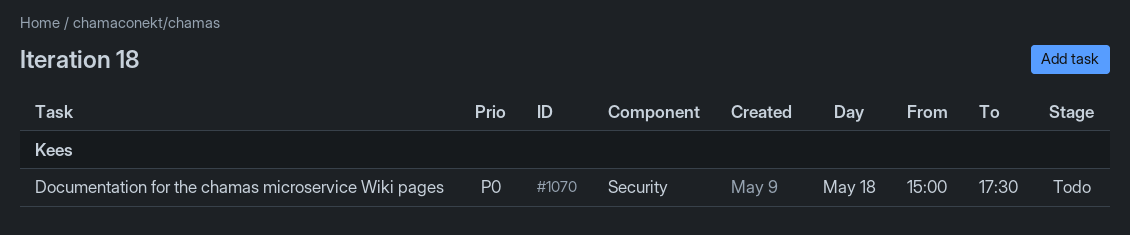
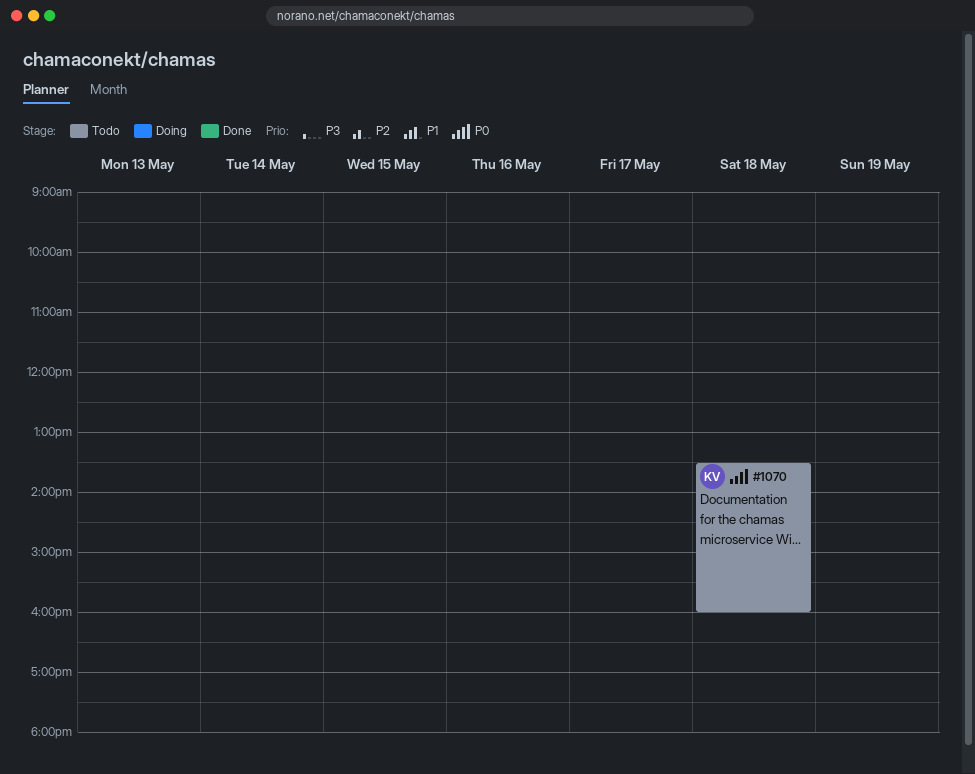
#1070, begins: 15:00 -> 13:30
#1070, ends: 17:30 -> 16:00

